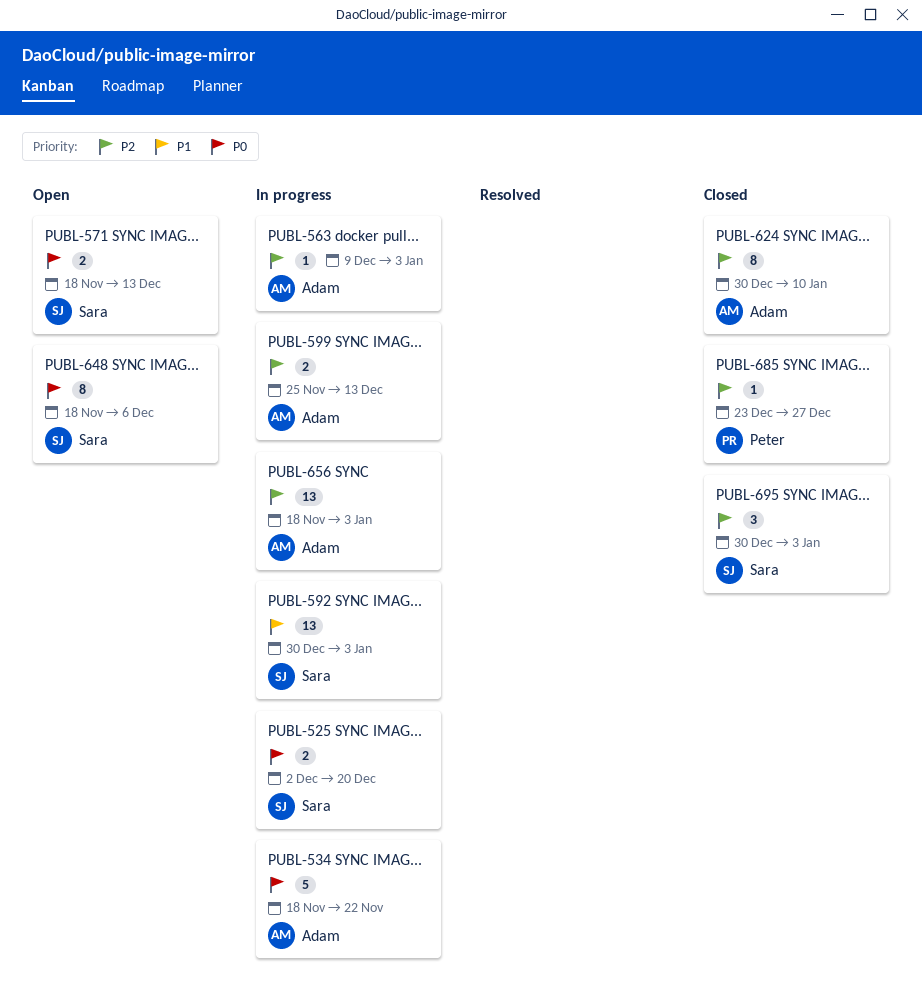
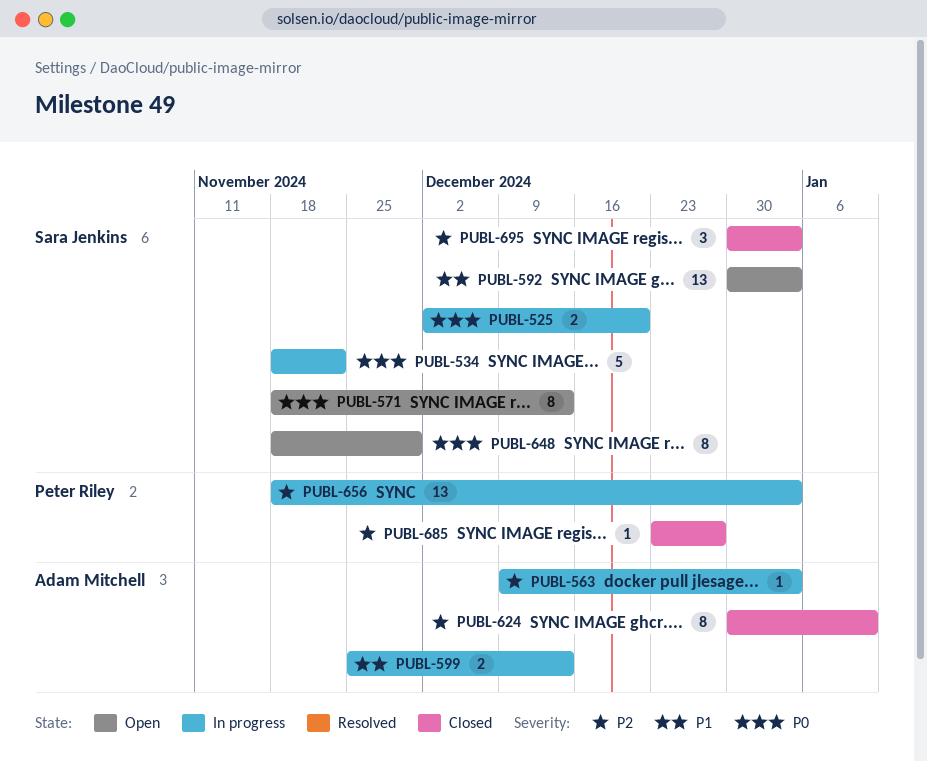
PUBL-534, owner: Adam Mitchell -> Sara Jenkins
PUBL-571, estimate: 2 -> 8
PUBL-592, status: In progress -> Open
PUBL-599, priority: P2 -> P1
PUBL-648, due: Dec 6 -> Nov 29
PUBL-656, owner: Adam Mitchell -> Peter Riley

